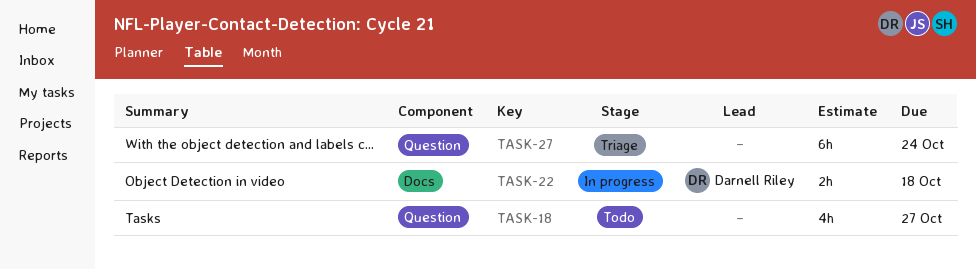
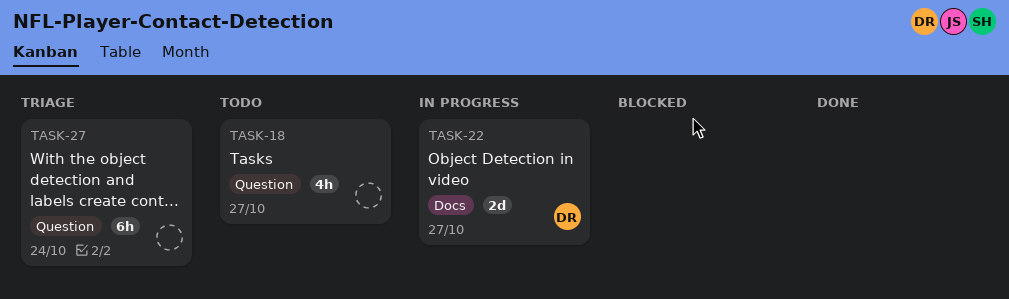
TASK-22, estimate: 2h -> 2d
TASK-22, due: Oct 18 -> Oct 27

